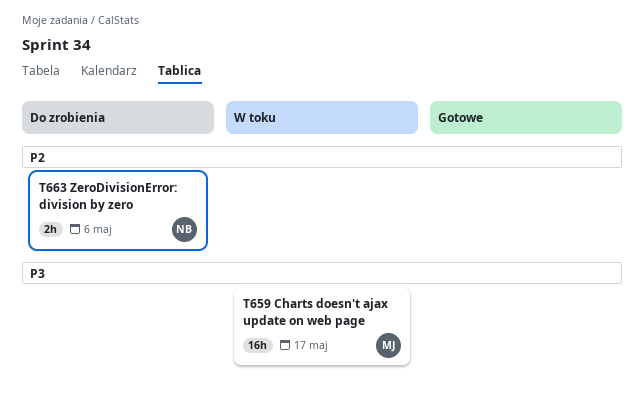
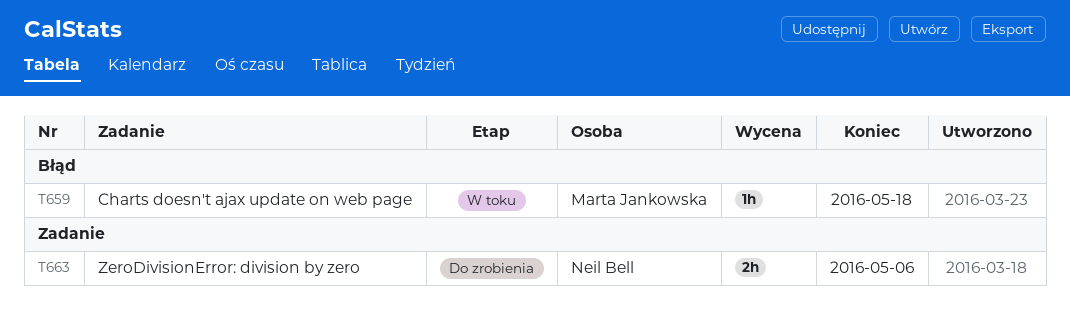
T659, estimate: 16h -> 1h
T659, due: May 17 -> May 18

